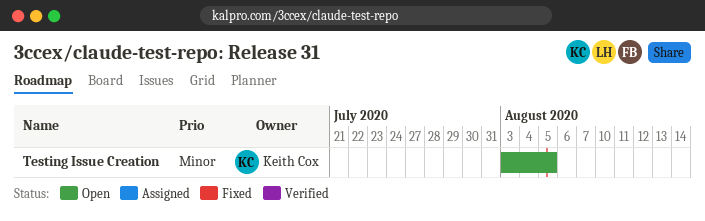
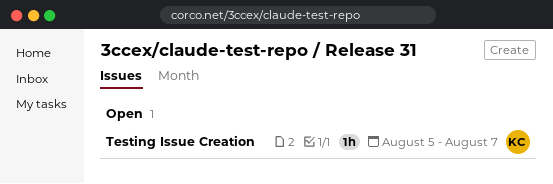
Testing Issue Creation, start: Aug 3 -> Aug 5
Testing Issue Creation, due: Aug 5 -> Aug 7

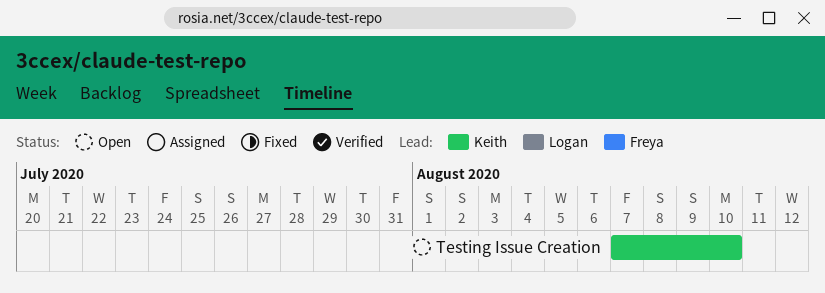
Testing Issue Creation, start: Aug 5 -> Aug 7
Testing Issue Creation, due: Aug 7 -> Aug 10

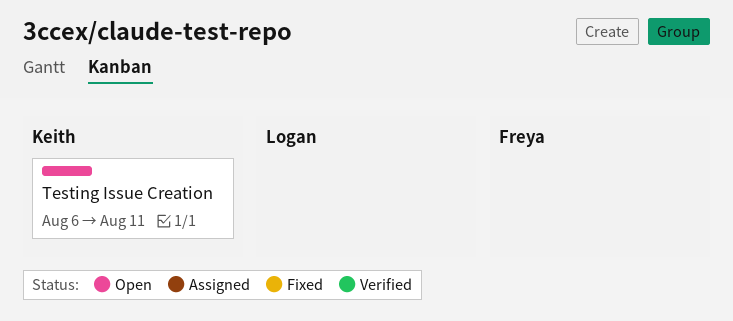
Testing Issue Creation, start: Aug 7 -> Aug 6
Testing Issue Creation, due: Aug 10 -> Aug 11

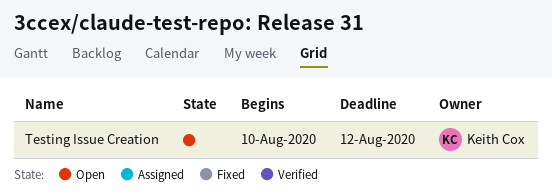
Testing Issue Creation, start: Aug 6 -> Aug 10
Testing Issue Creation, due: Aug 11 -> Aug 12

